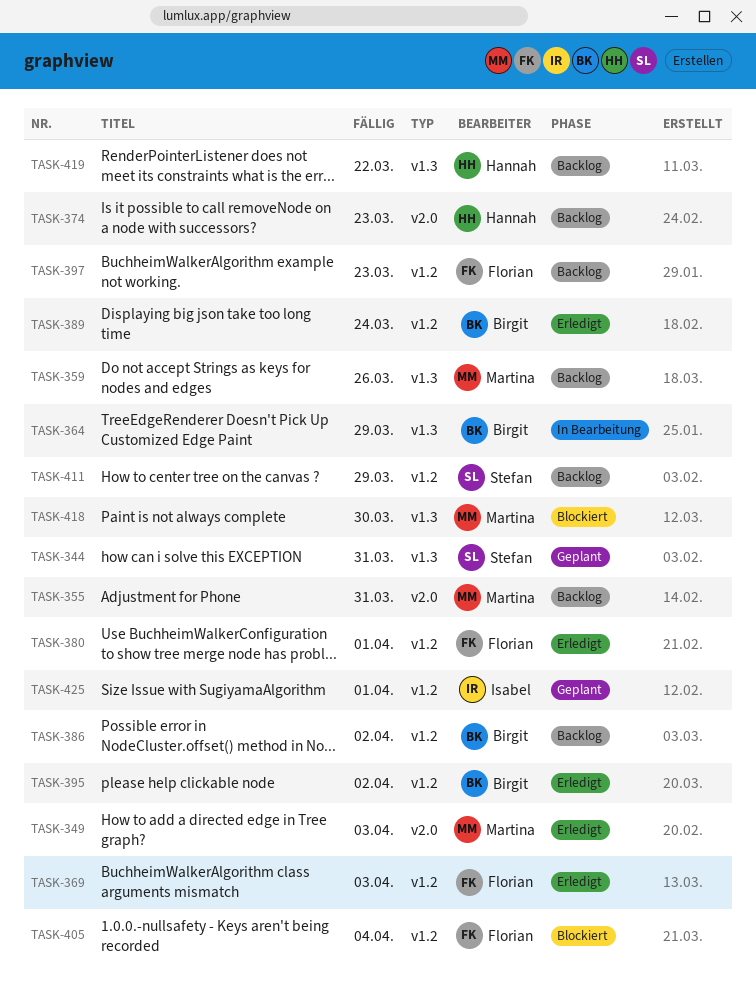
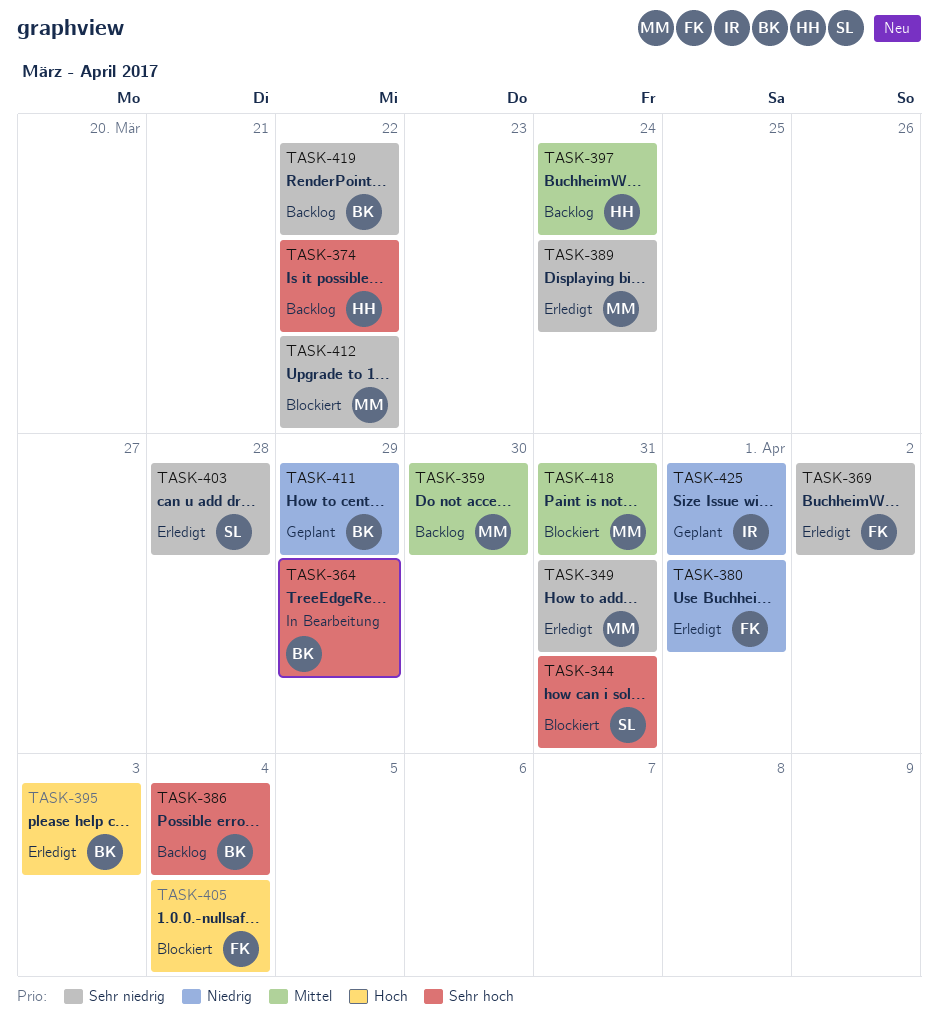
TASK-344, status: Geplant -> Blockiert
TASK-349, due: Apr 3 -> Mar 31
TASK-355: present -> none
TASK-359, due: Mar 26 -> Mar 30
TASK-369, due: Apr 3 -> Apr 2
TASK-374, due: Mar 23 -> Mar 22
TASK-386, due: Apr 2 -> Apr 4
TASK-389, owner: Birgit -> Martina
TASK-395, due: Apr 2 -> Apr 3
TASK-397, owner: Florian -> Hannah
TASK-397, due: Mar 23 -> Mar 24
TASK-403: none -> present
TASK-411, status: Backlog -> Geplant
TASK-411, owner: Stefan -> Birgit
TASK-412: none -> present
TASK-418, due: Mar 30 -> Mar 31
TASK-419, owner: Hannah -> Birgit

